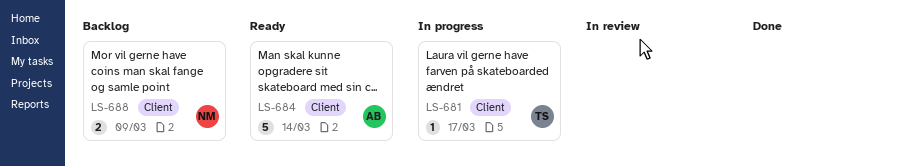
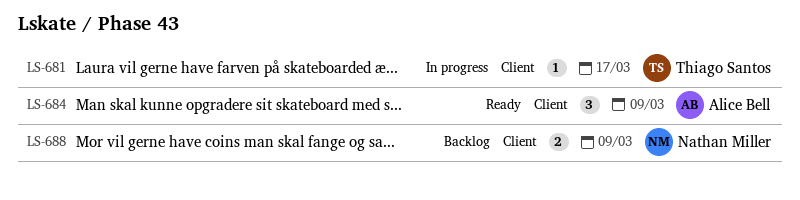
LS-684, estimate: 5 -> 3
LS-684, due: Mar 14 -> Mar 9

